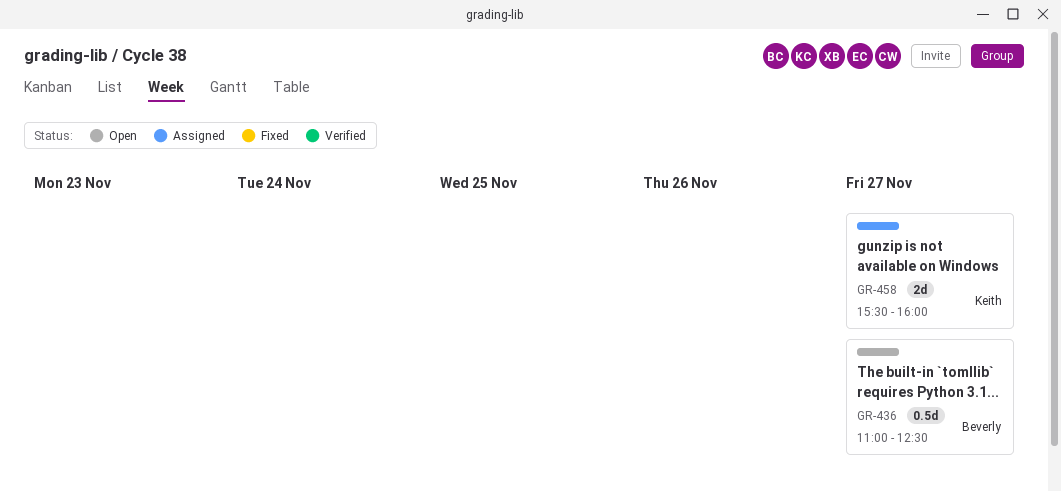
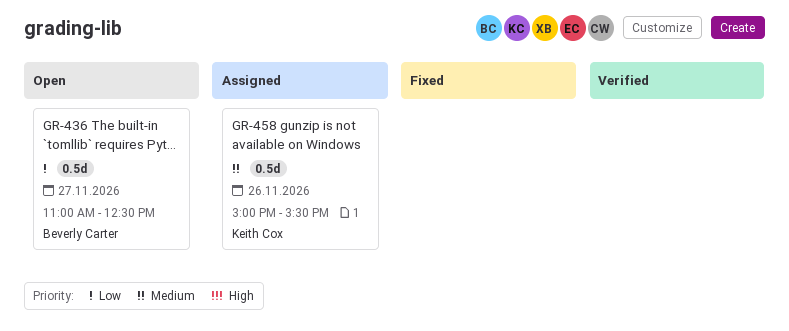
GR-458, estimate: 2d -> 0.5d
GR-458, day: Nov 27 -> Nov 26
GR-458, begins: 15:30 -> 15:00
GR-458, ends: 16:00 -> 15:30

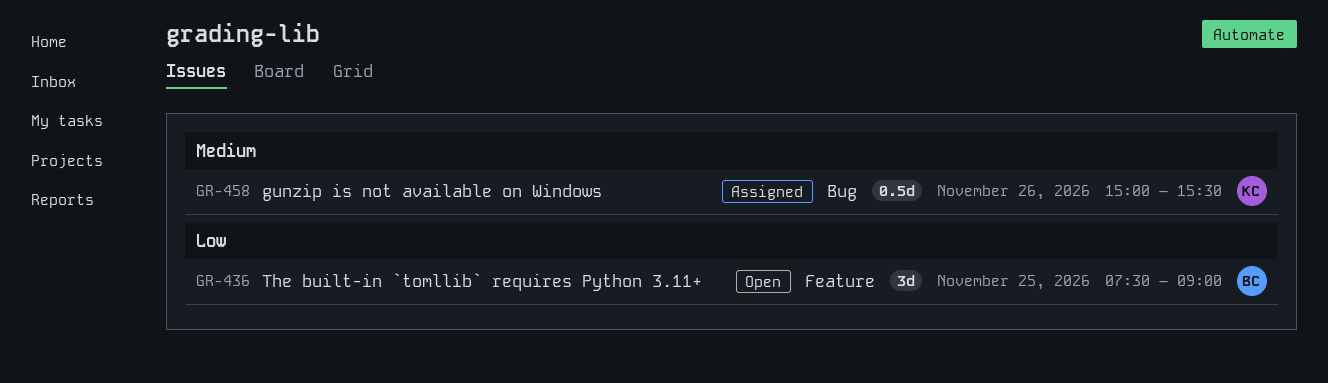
GR-436, estimate: 0.5d -> 3d
GR-436, day: Nov 27 -> Nov 25
GR-436, begins: 11:00 -> 07:30
GR-436, ends: 12:30 -> 09:00

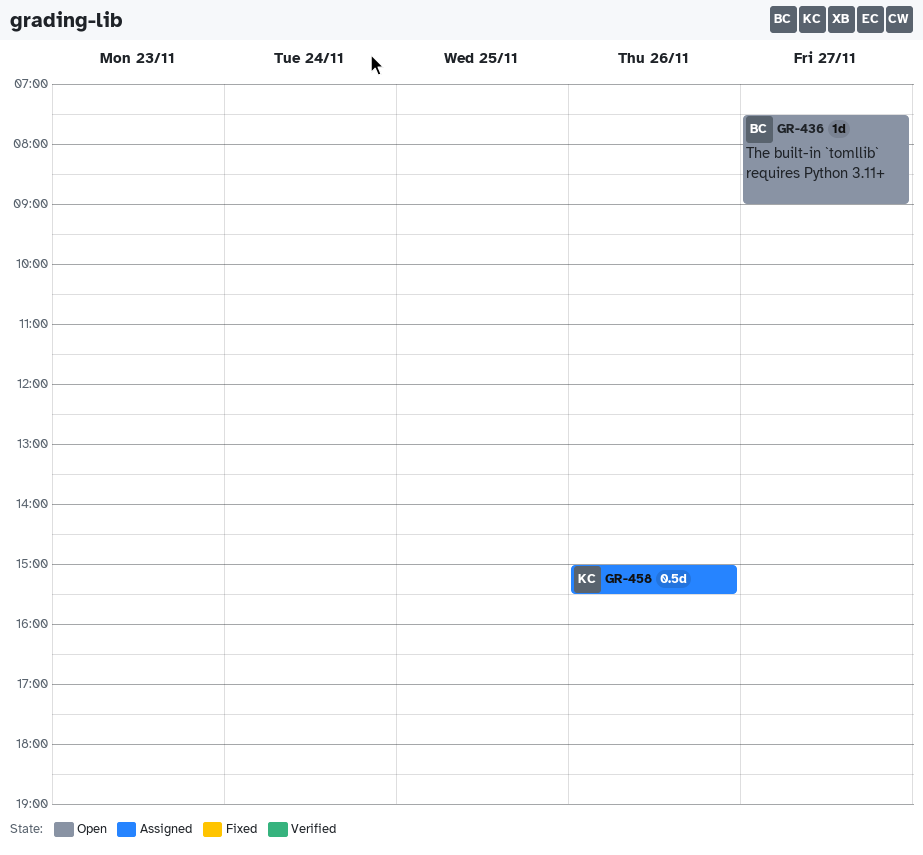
GR-436, estimate: 3d -> 1d
GR-436, day: Nov 25 -> Nov 27

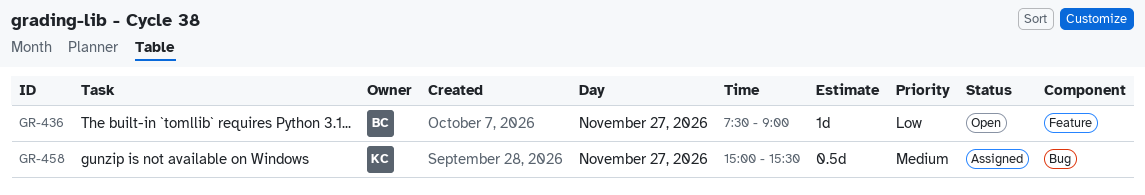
GR-458, day: Nov 26 -> Nov 27

